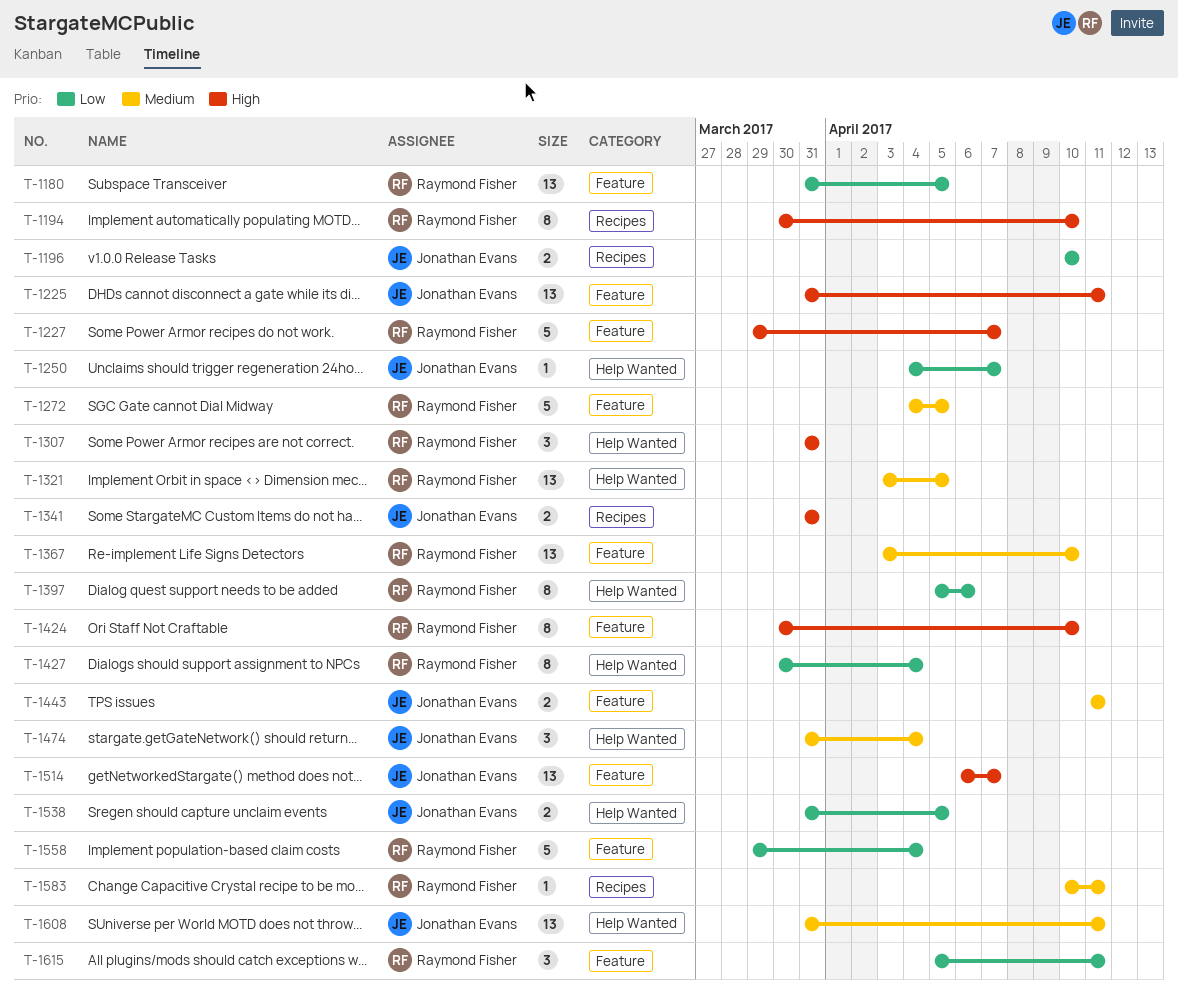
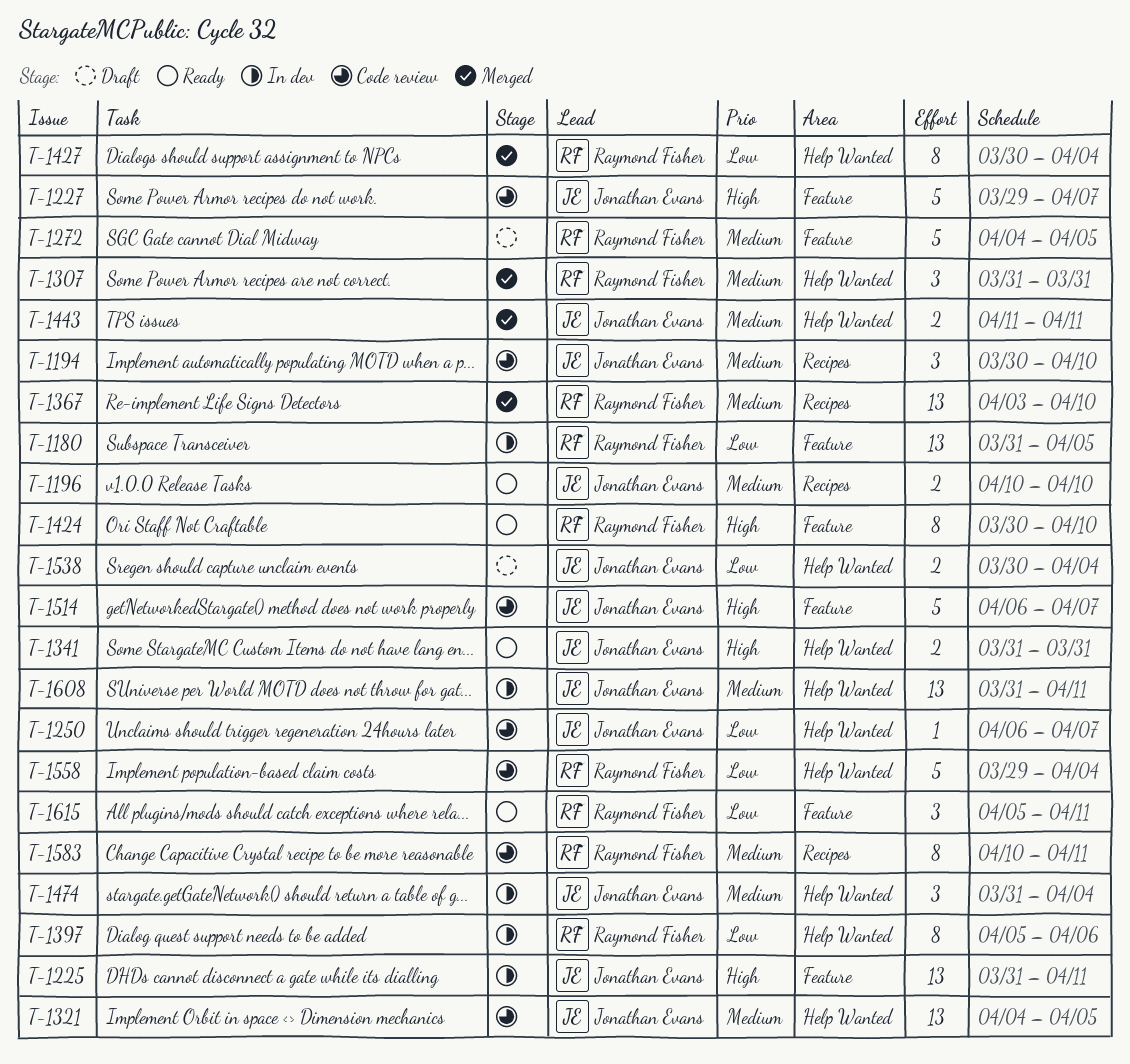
T-1194, owner: Raymond Fisher -> Jonathan Evans
T-1194, priority: High -> Medium
T-1194, estimate: 8 -> 3
T-1196, priority: Low -> Medium
T-1227, owner: Raymond Fisher -> Jonathan Evans
T-1250, start: Apr 4 -> Apr 6
T-1307, priority: High -> Medium
T-1321, owner: Raymond Fisher -> Jonathan Evans
T-1321, start: Apr 3 -> Apr 4
T-1341, label: Recipes -> Help Wanted
T-1367, label: Feature -> Recipes
T-1443, label: Feature -> Help Wanted
T-1514, estimate: 13 -> 5
T-1538, start: Mar 31 -> Mar 30
T-1538, due: Apr 5 -> Apr 4
T-1558, label: Feature -> Help Wanted
T-1583, estimate: 1 -> 8

